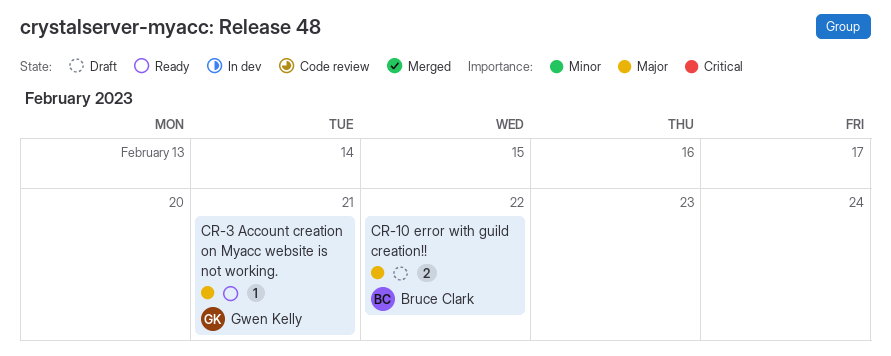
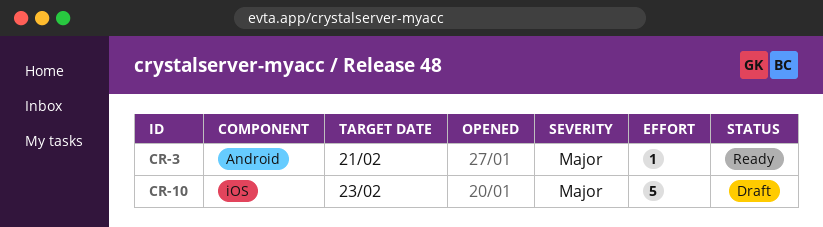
CR-10, estimate: 2 -> 5
CR-10, due: Feb 22 -> Feb 23

